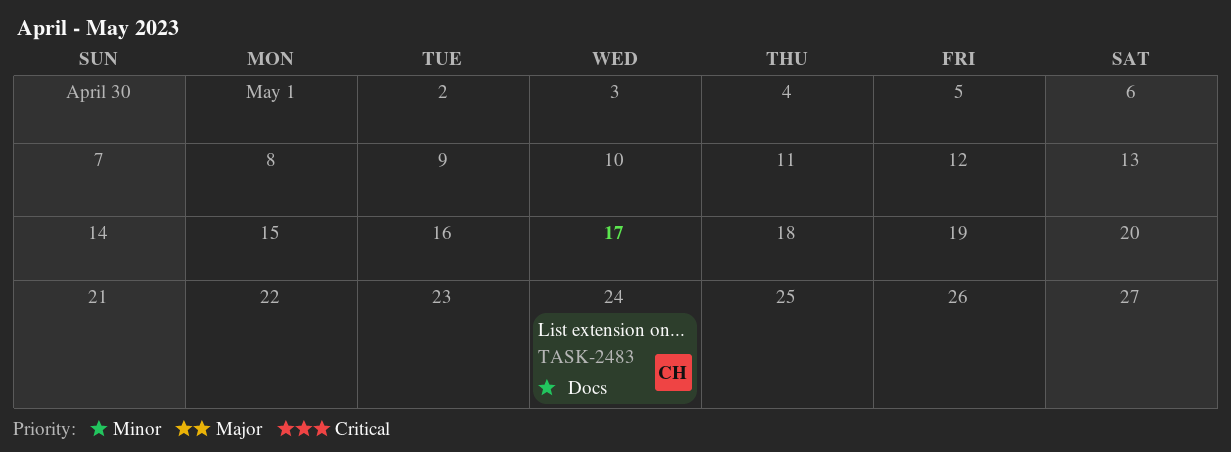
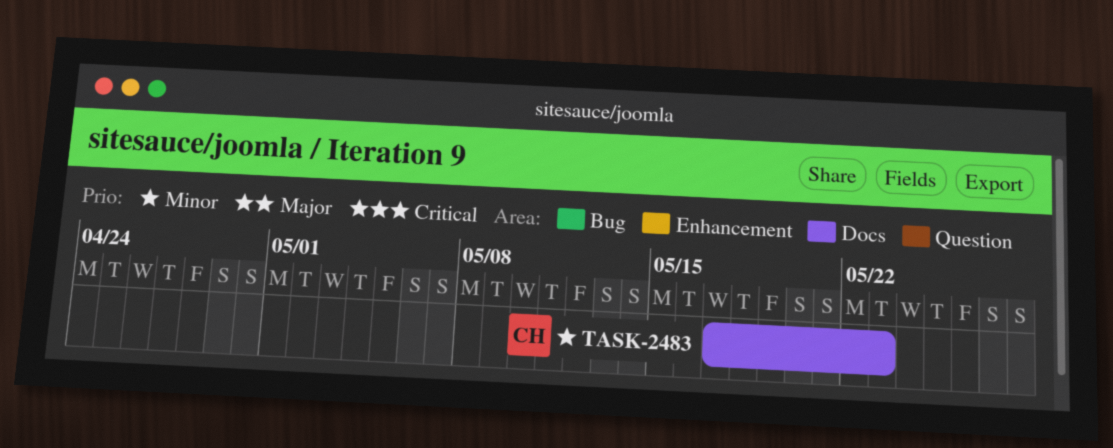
TASK-2483, due: May 24 -> May 23

